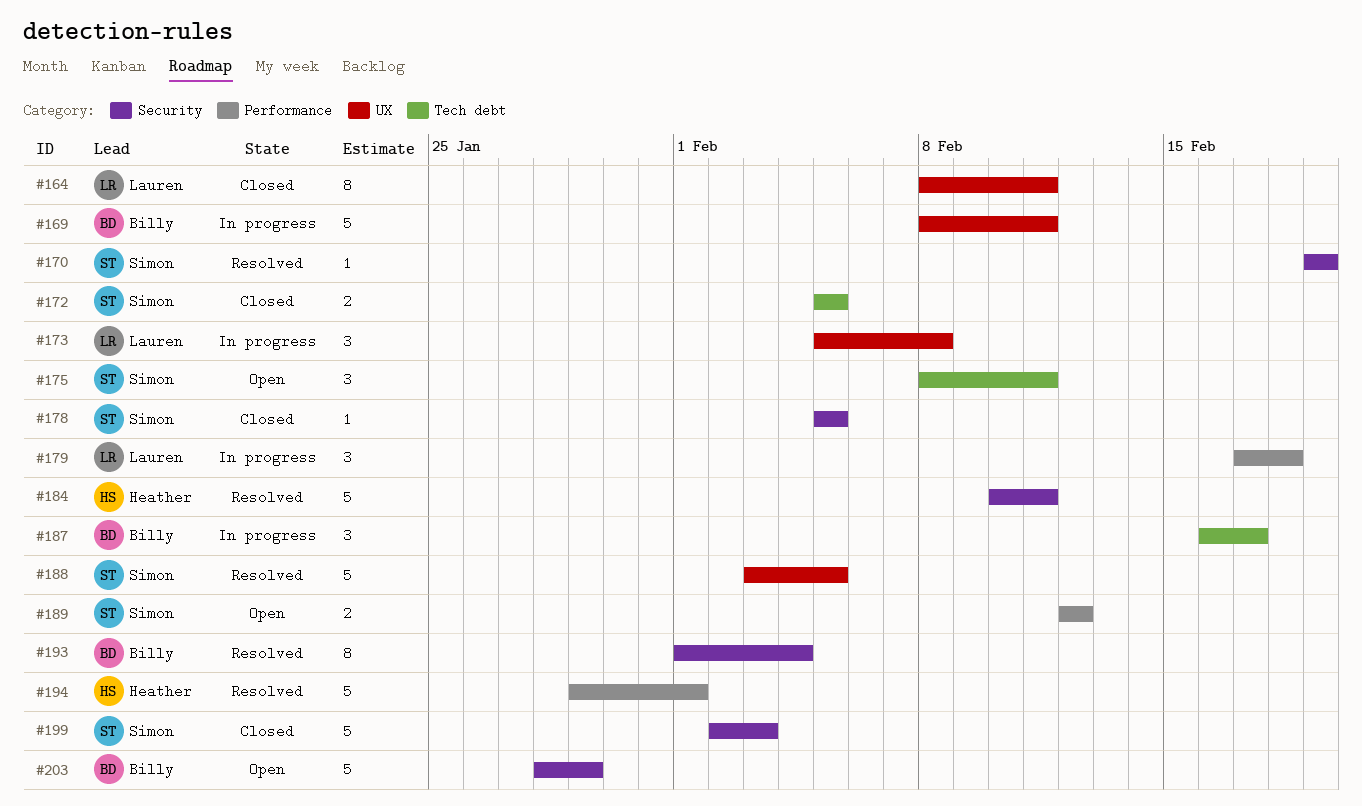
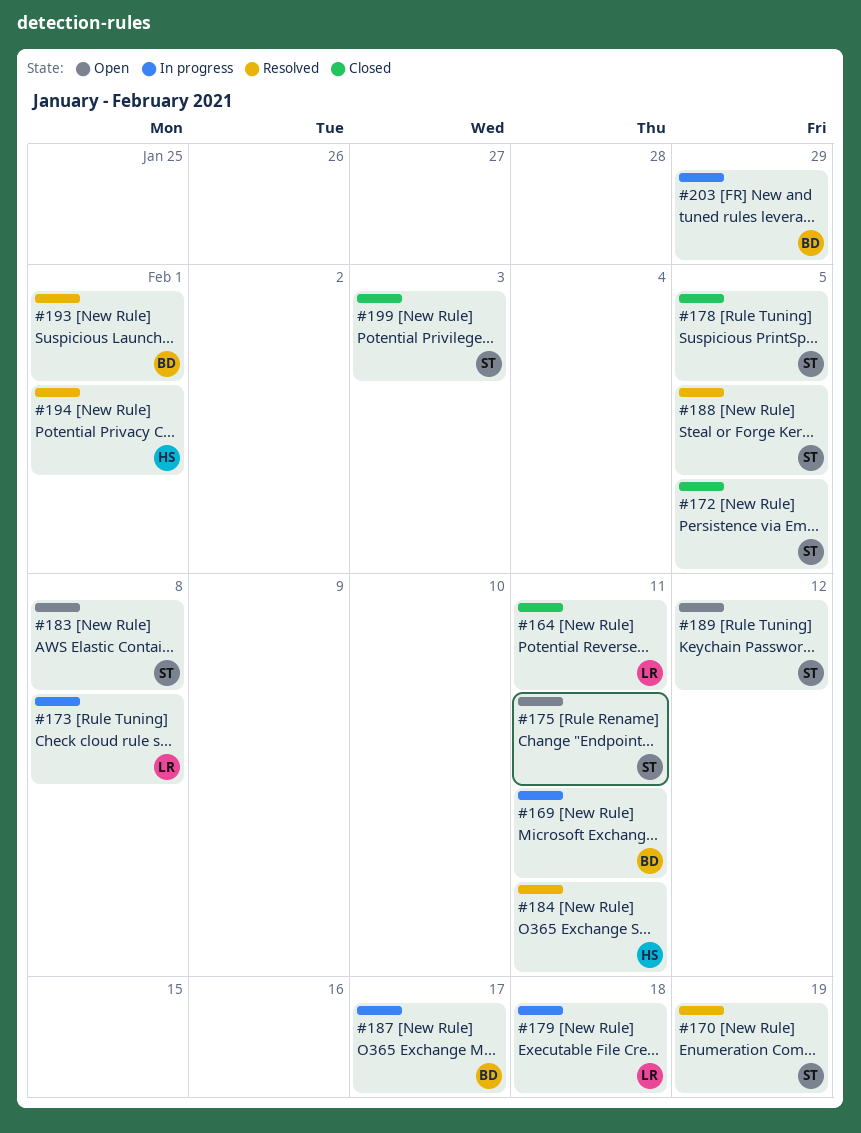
#183: none -> present
#193, due: Feb 4 -> Feb 1
#203, status: Open -> In progress

